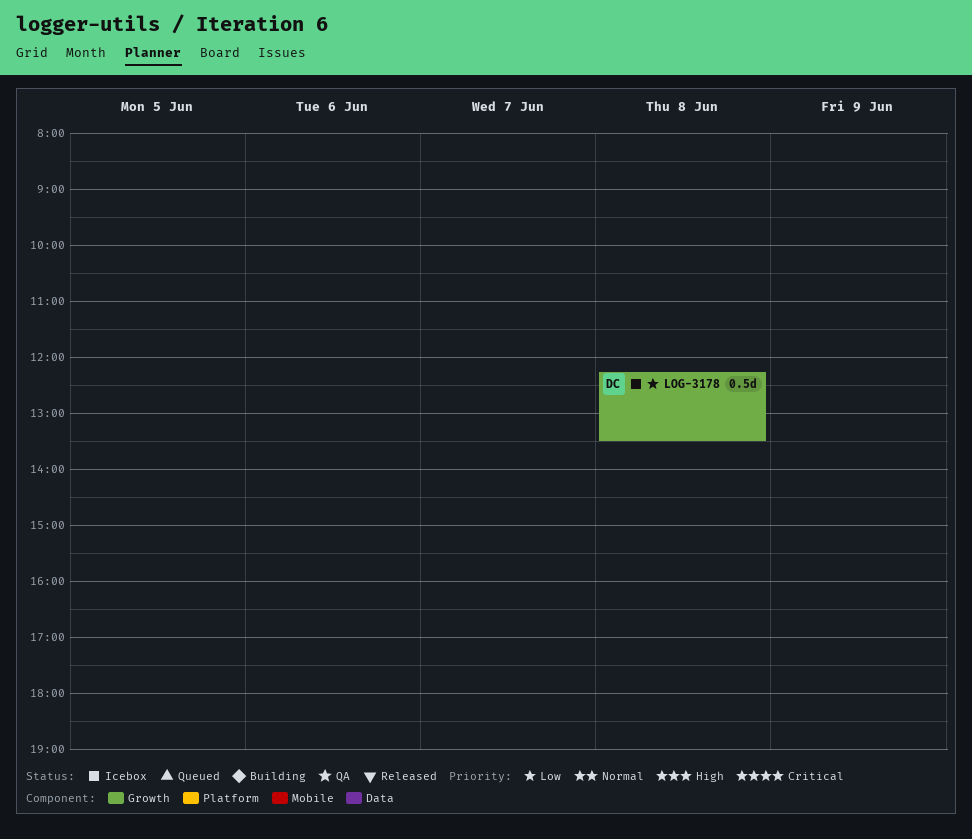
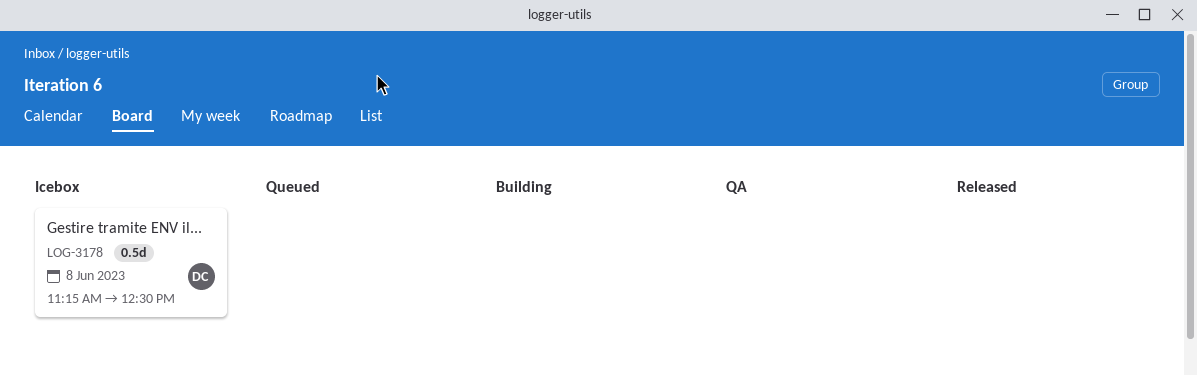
LOG-3178, begins: 12:15 -> 11:15
LOG-3178, ends: 13:30 -> 12:30

